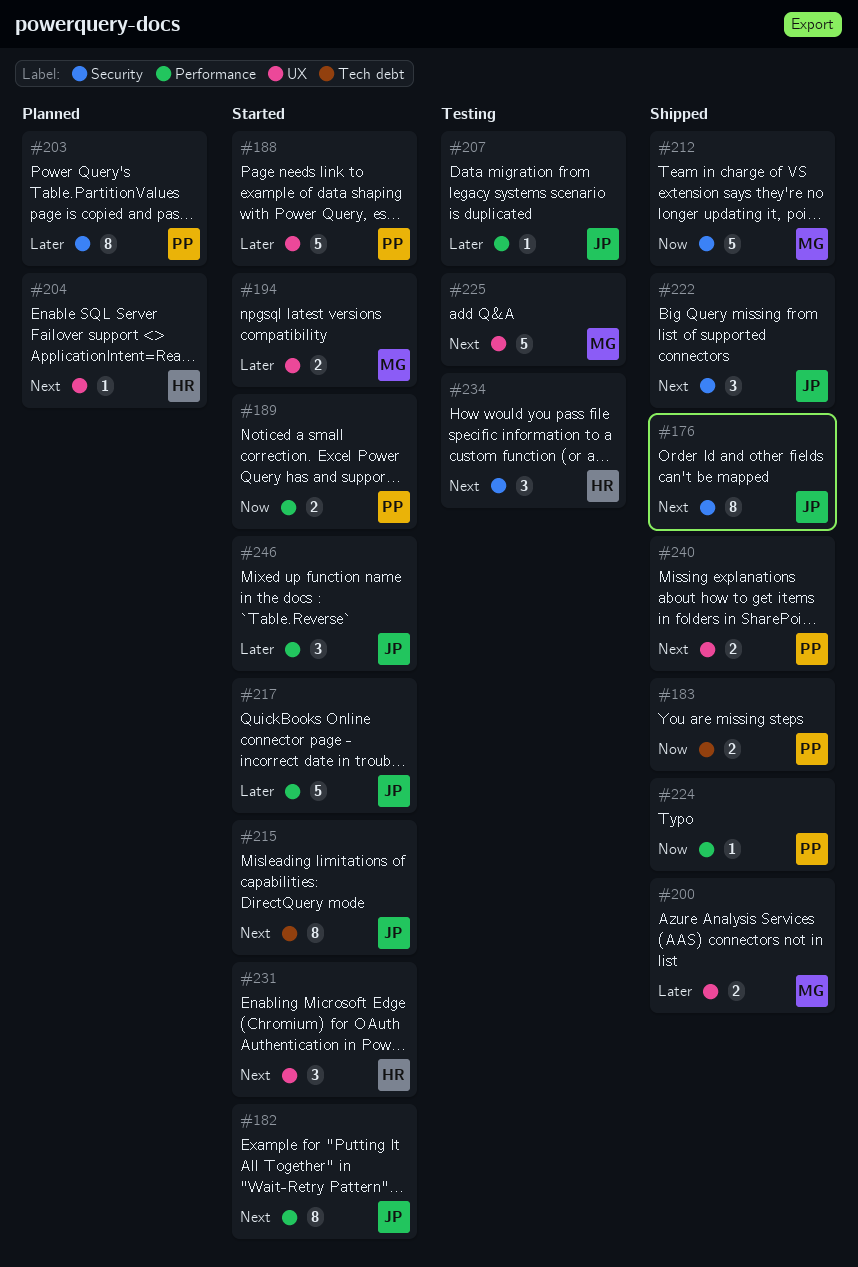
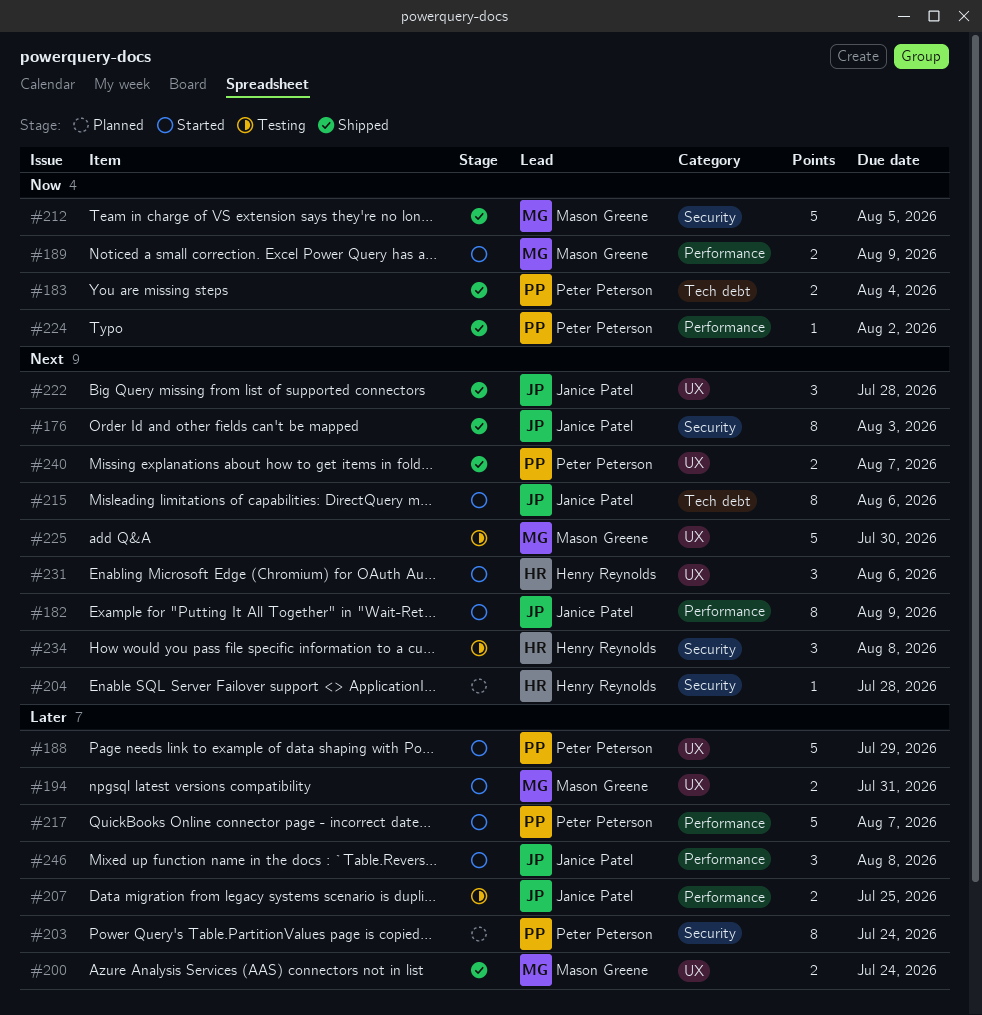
#189, owner: Peter Peterson -> Mason Greene
#204, label: UX -> Security
#207, estimate: 1 -> 2
#217, owner: Janice Patel -> Peter Peterson
#222, label: Security -> UX

